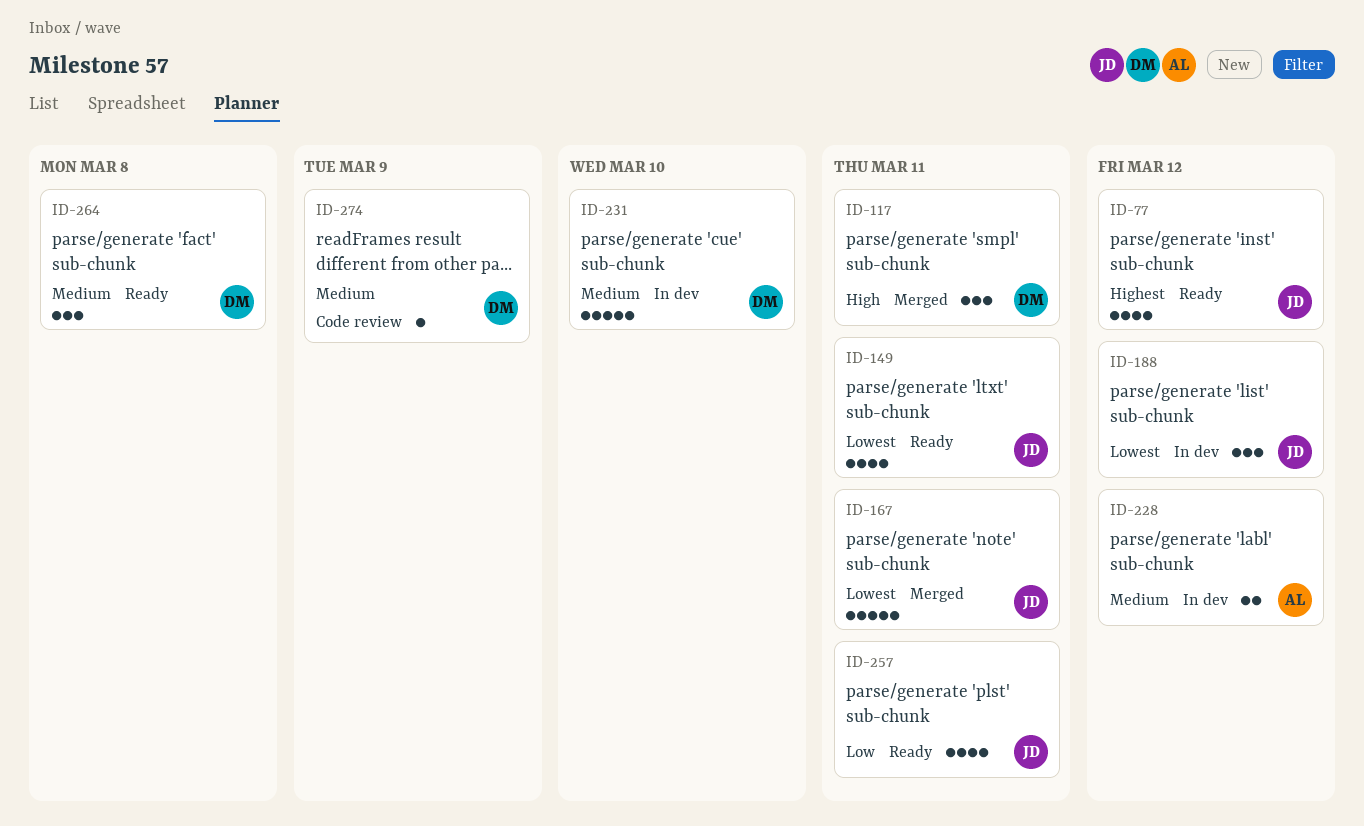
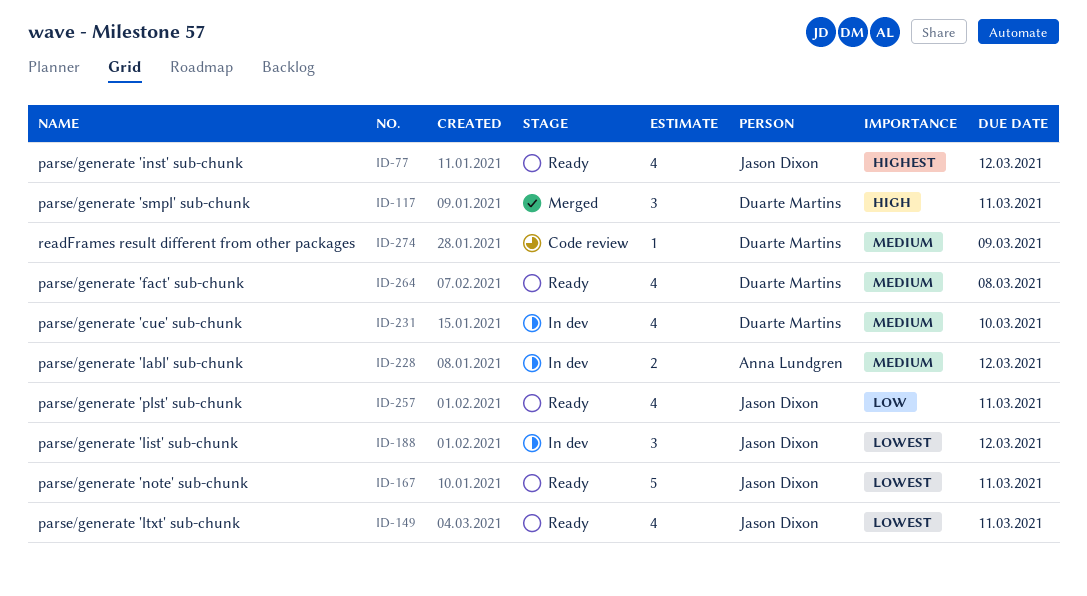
ID-167, status: Merged -> Ready
ID-231, estimate: 5 -> 4
ID-264, estimate: 3 -> 4

